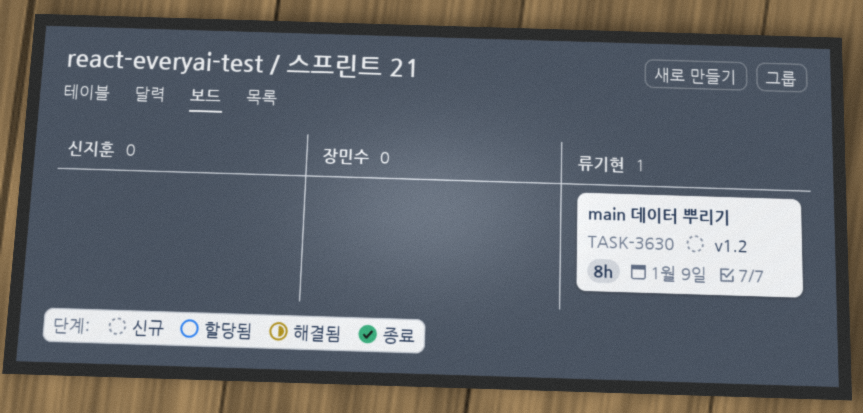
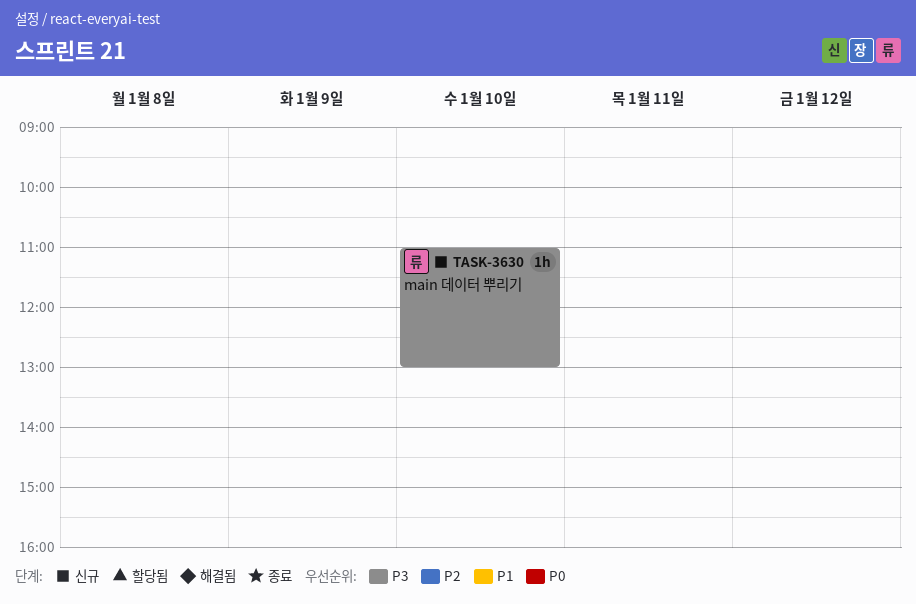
TASK-3630, estimate: 8h -> 1h
TASK-3630, day: Jan 9 -> Jan 10

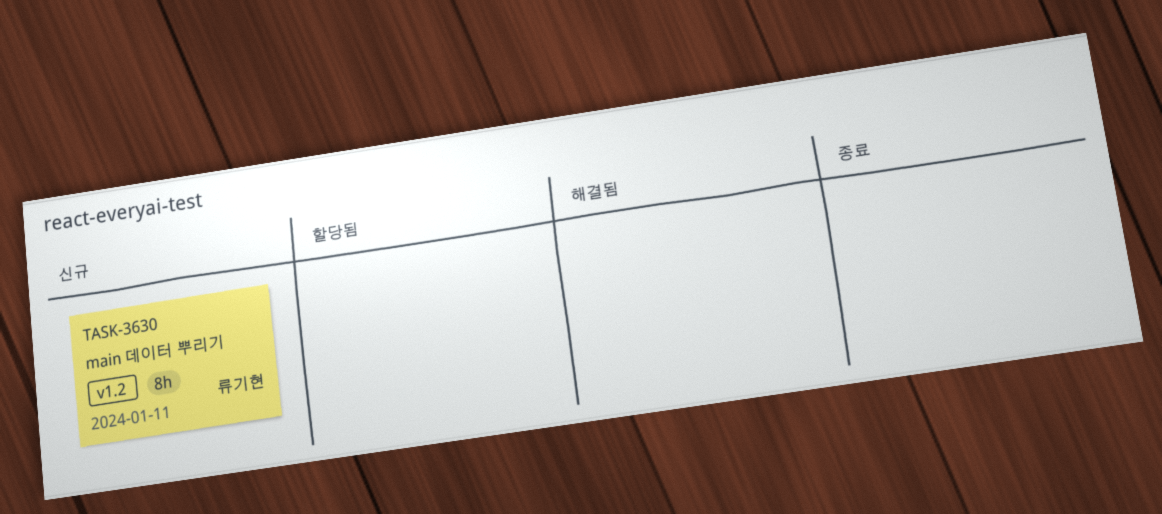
TASK-3630, estimate: 1h -> 8h
TASK-3630, day: Jan 10 -> Jan 11

